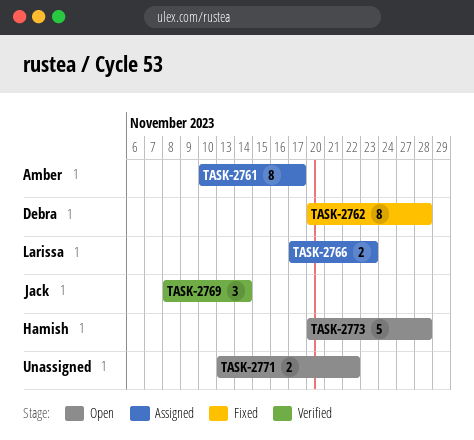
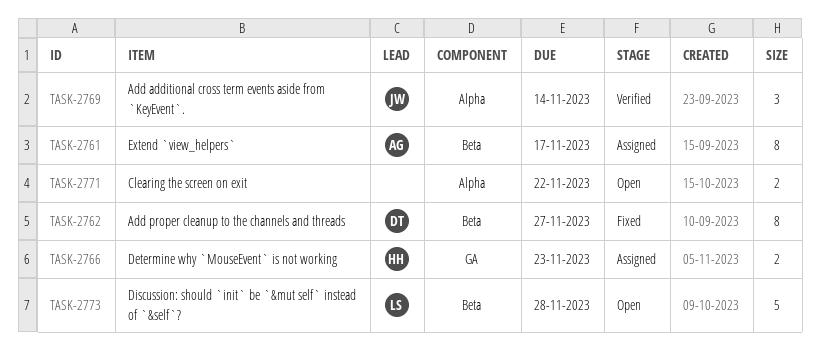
TASK-2762, due: Nov 28 -> Nov 27
TASK-2766, owner: Larissa -> Hamish
TASK-2773, owner: Hamish -> Larissa

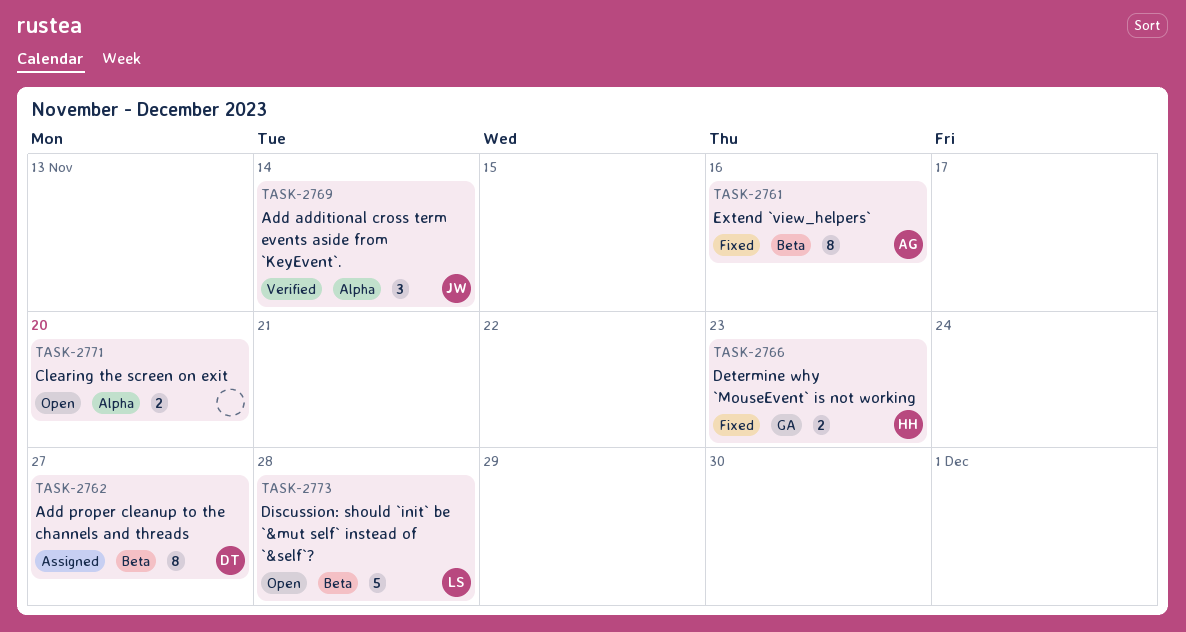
TASK-2761, status: Assigned -> Fixed
TASK-2761, due: Nov 17 -> Nov 16
TASK-2762, status: Fixed -> Assigned
TASK-2766, status: Assigned -> Fixed
TASK-2771, due: Nov 22 -> Nov 20

